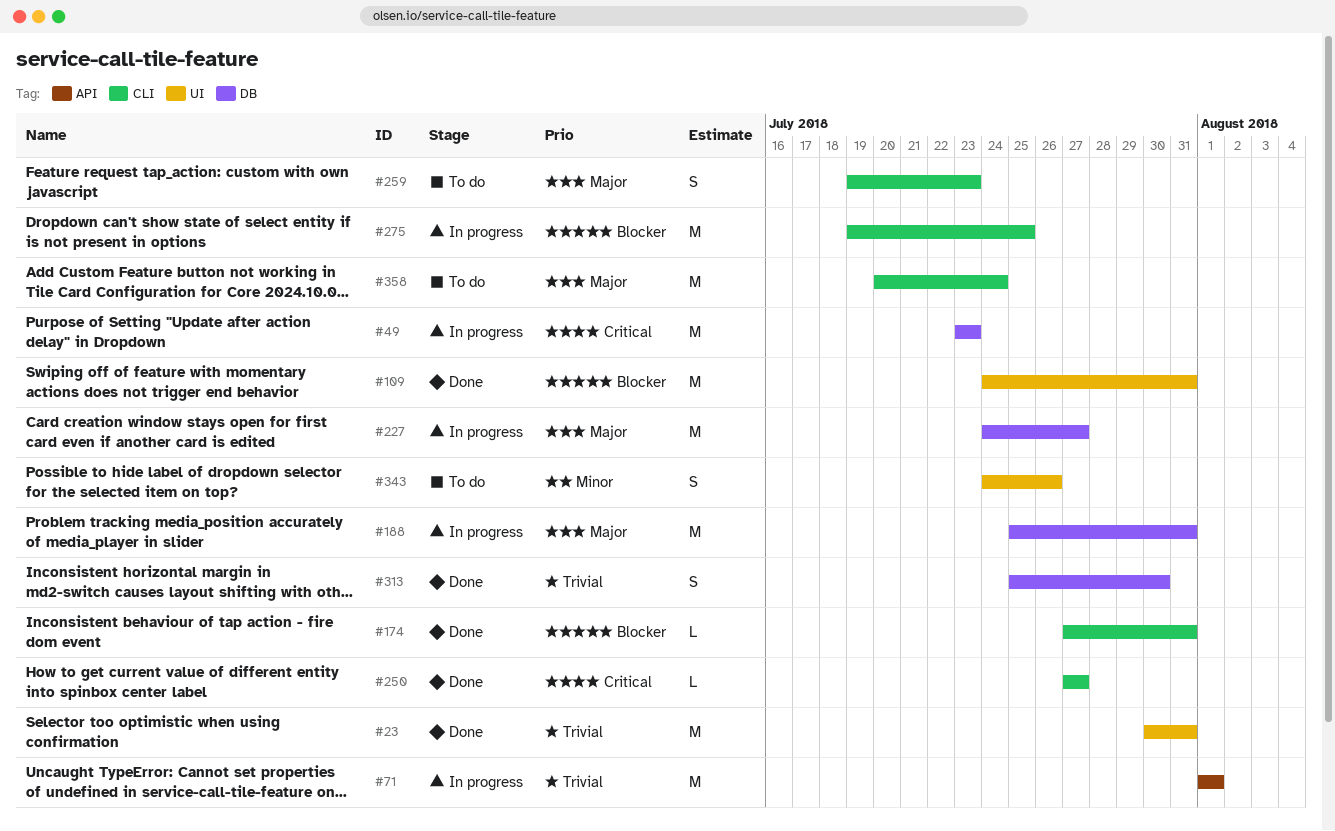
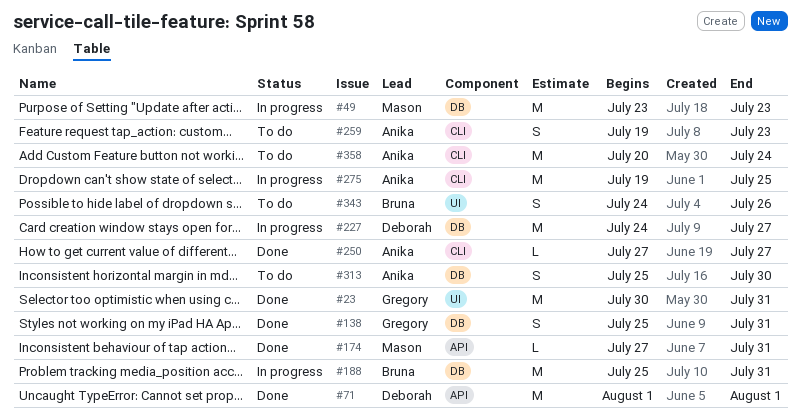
#71, status: In progress -> Done
#109: present -> none
#138: none -> present
#174, label: CLI -> API
#313, status: Done -> To do

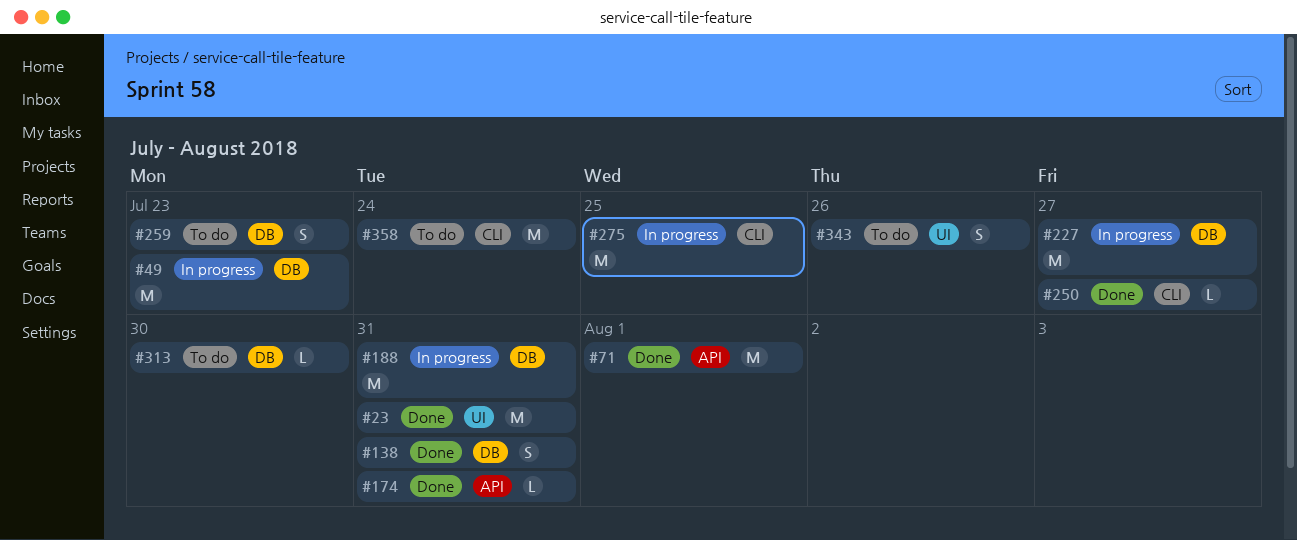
#259, label: CLI -> DB
#313, estimate: S -> L

